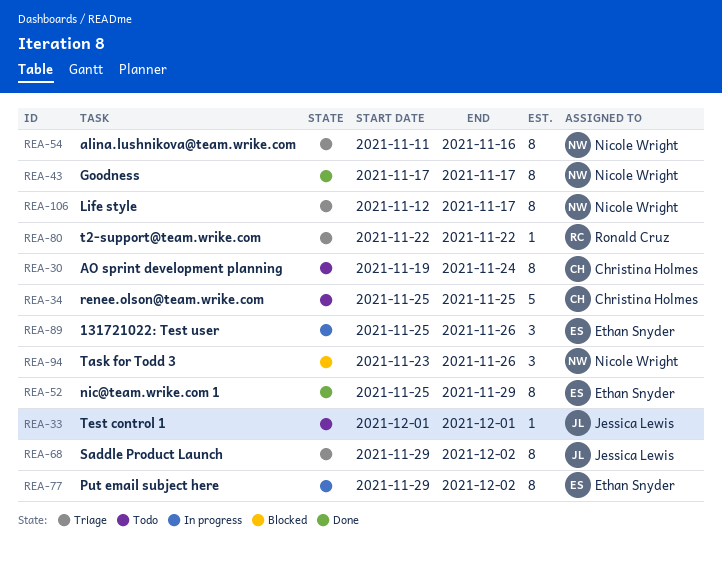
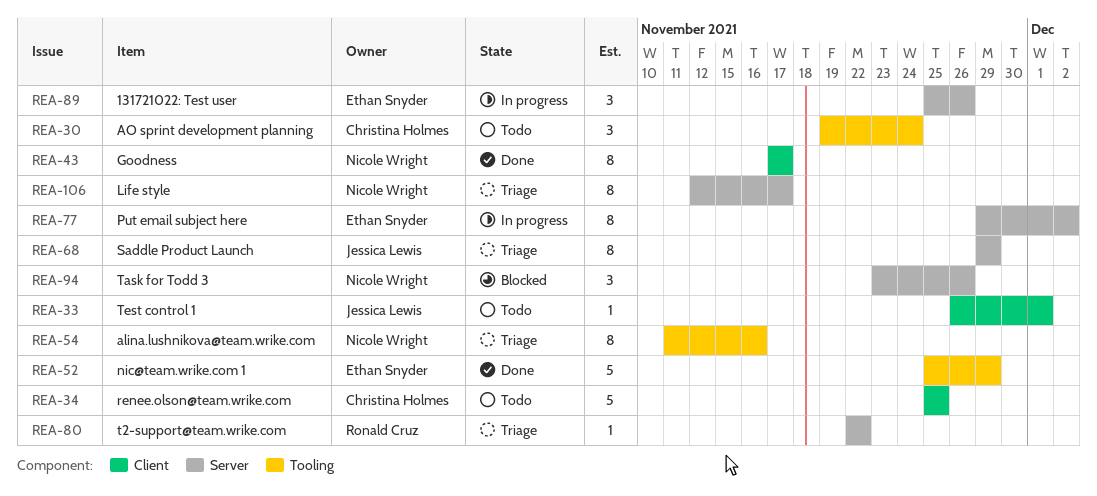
REA-30, estimate: 8 -> 3
REA-33, start: Dec 1 -> Nov 26
REA-52, estimate: 8 -> 5
REA-68, due: Dec 2 -> Nov 29

